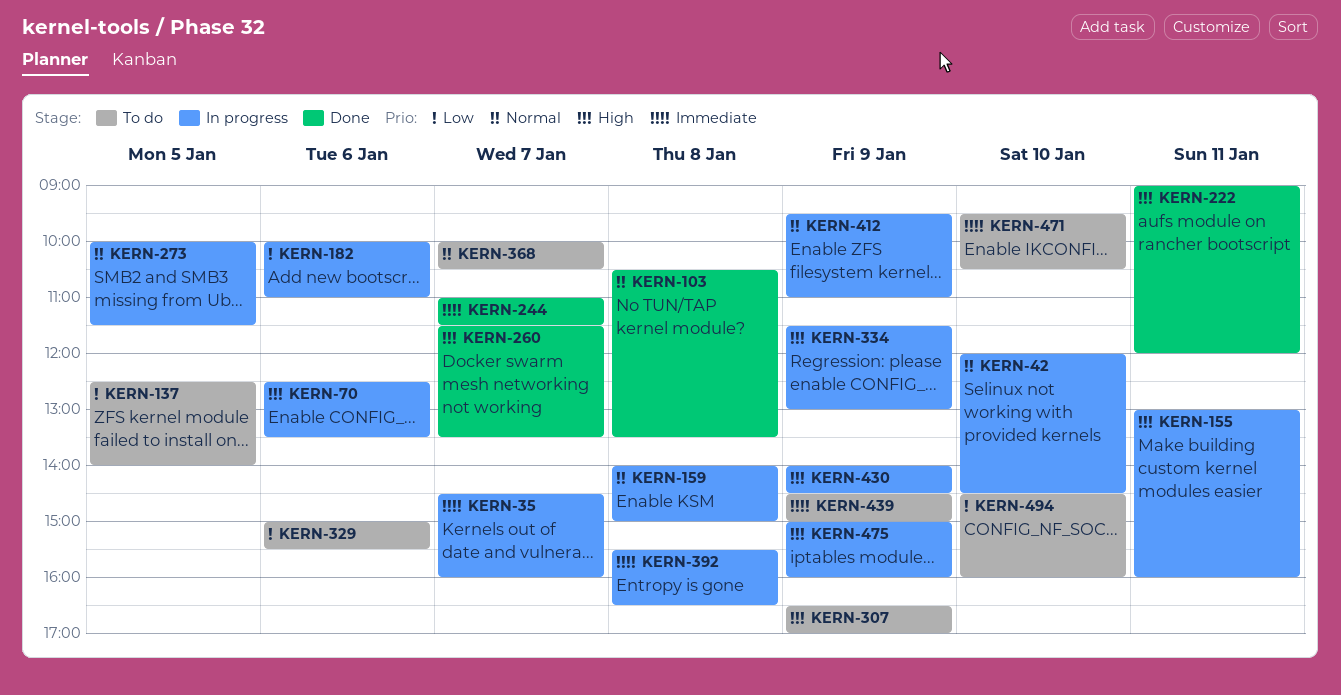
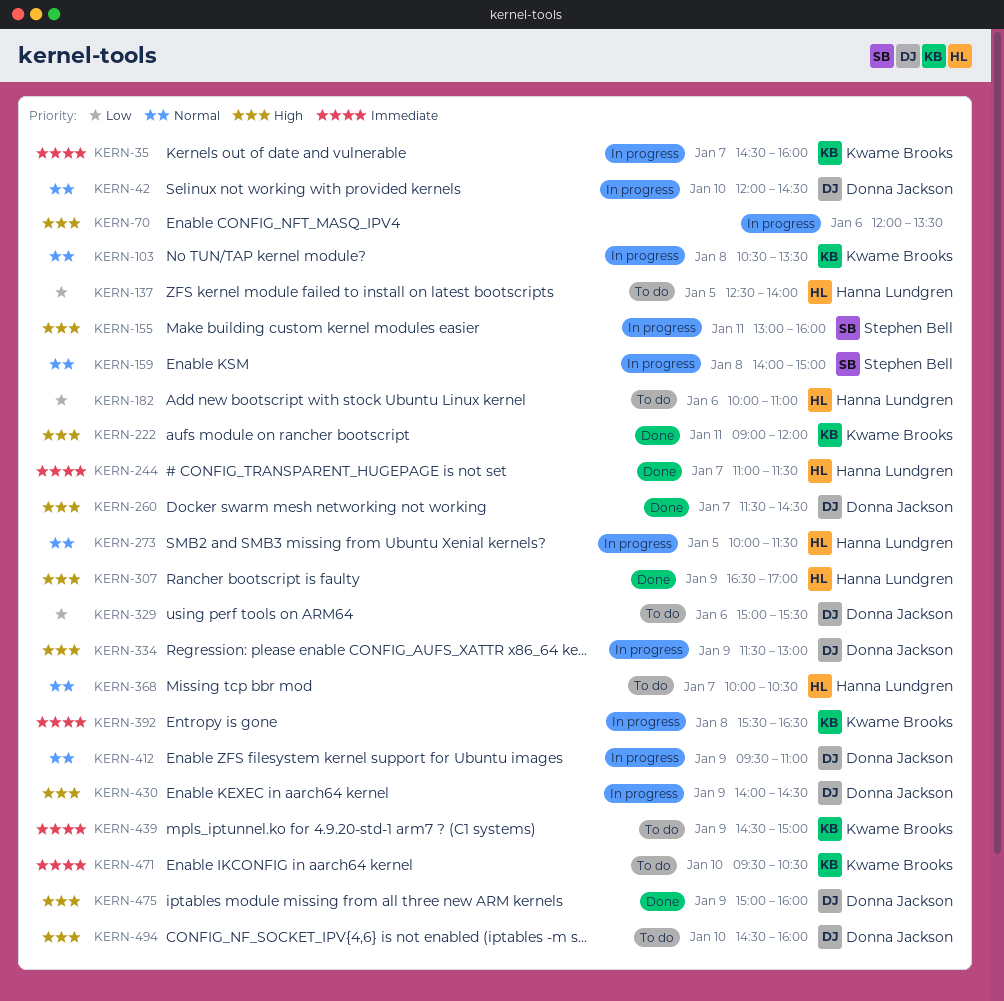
KERN-70, begins: 12:30 -> 12:00
KERN-103, status: Done -> In progress
KERN-182, status: In progress -> To do
KERN-260, ends: 13:30 -> 14:30
KERN-307, status: To do -> Done
KERN-475, status: In progress -> Done
KERN-494, priority: Low -> High

